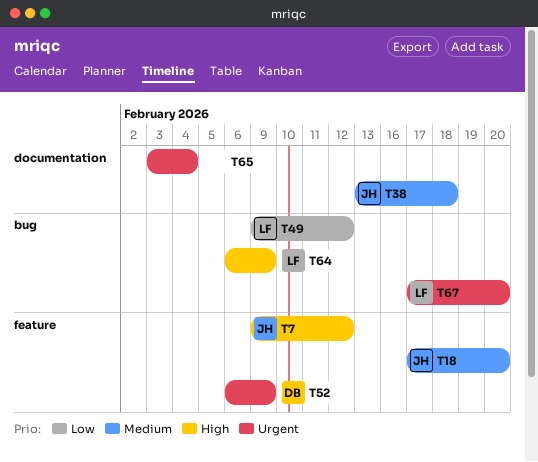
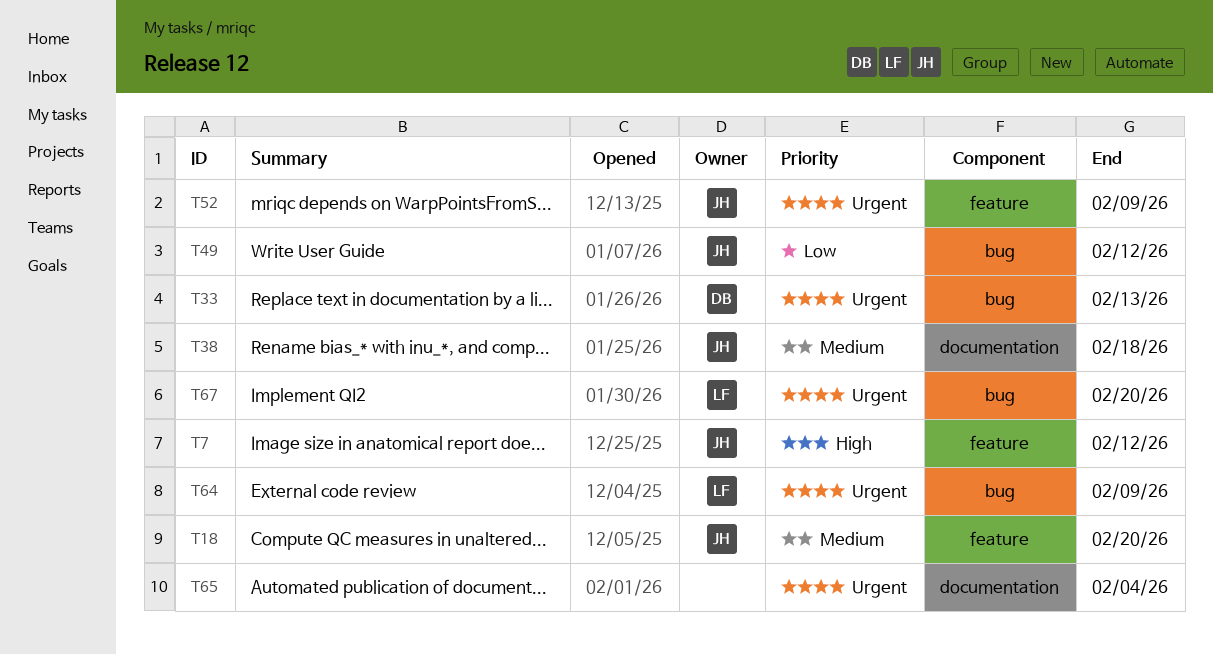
T33: none -> present
T49, owner: LF -> JH
T52, owner: DB -> JH
T64, priority: High -> Urgent

